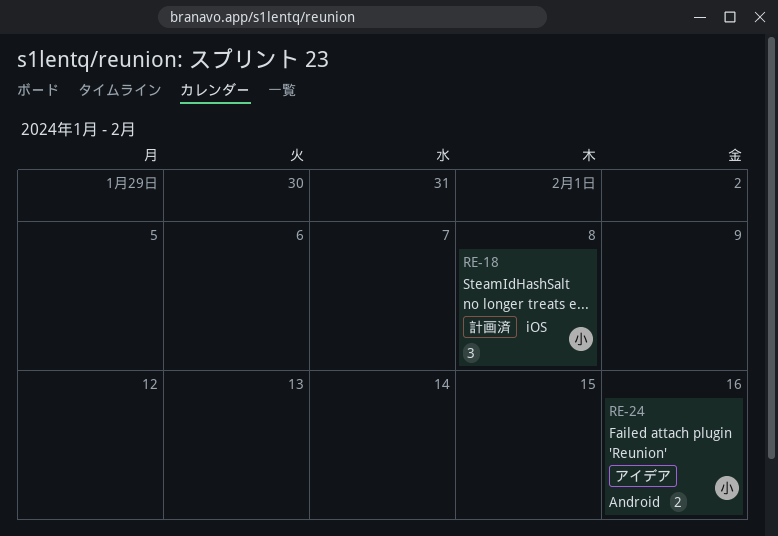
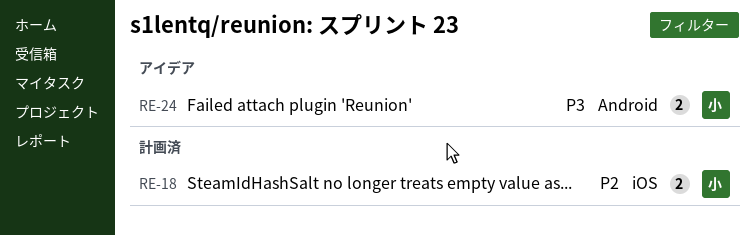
RE-18, estimate: 3 -> 2

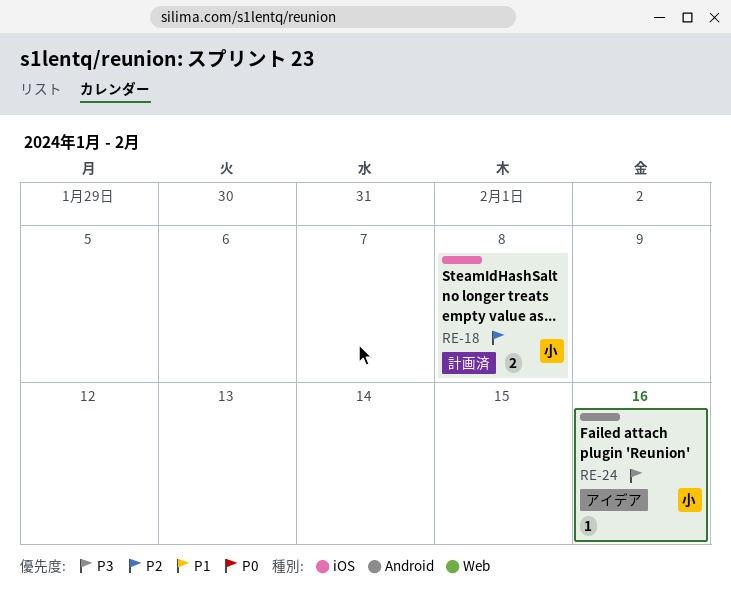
RE-24, estimate: 2 -> 1

